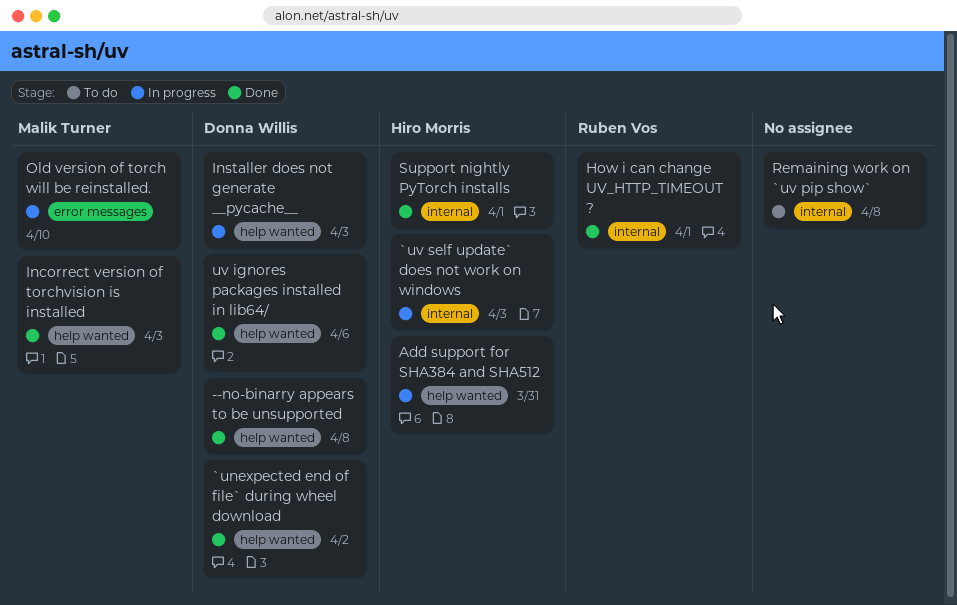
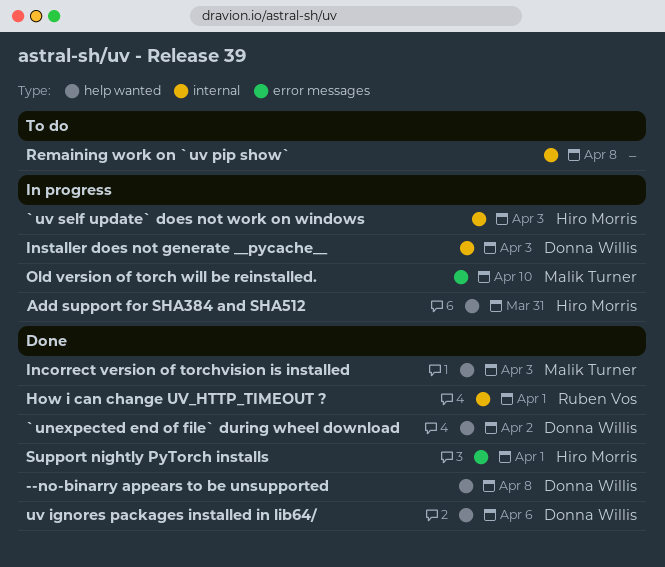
Installer does not generate __pycache__, label: help wanted -> internal
Support nightly PyTorch installs, label: internal -> error messages

